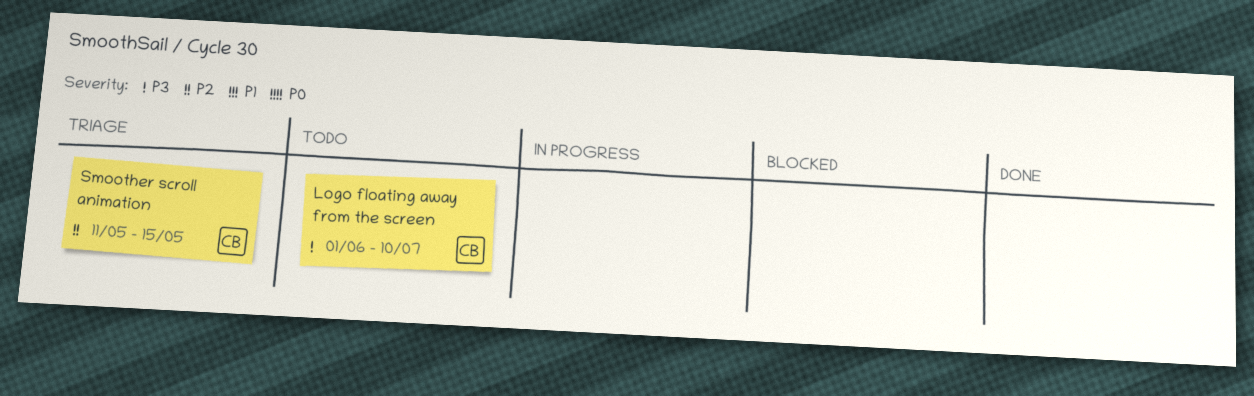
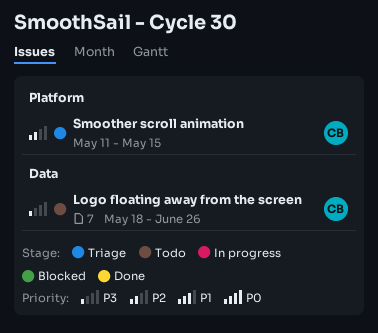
Logo floating away from the screen, start: Jun 1 -> May 18
Logo floating away from the screen, due: Jul 10 -> Jun 26

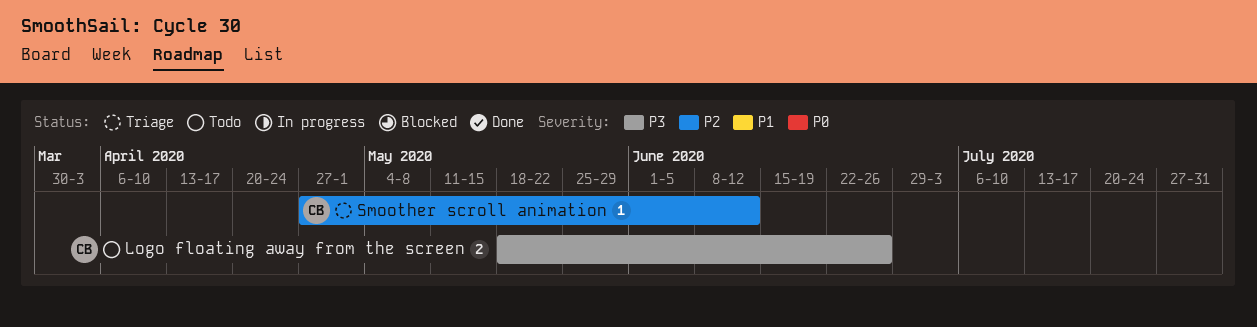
Smoother scroll animation, start: May 11 -> Apr 27
Smoother scroll animation, due: May 15 -> Jun 12

